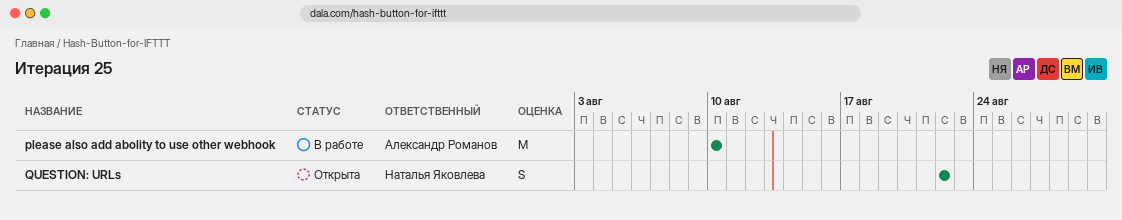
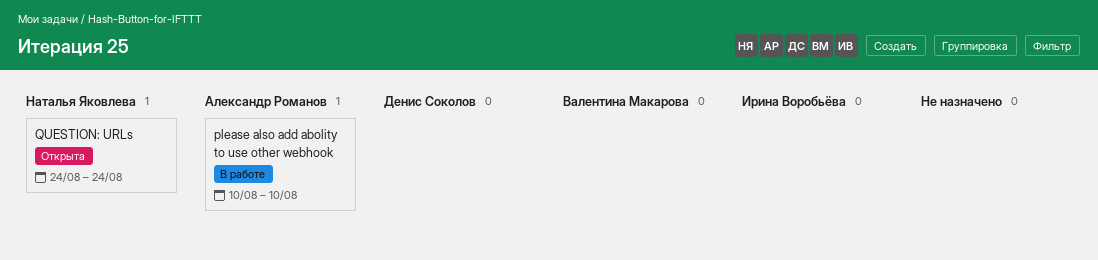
QUESTION: URLs, start: Aug 22 -> Aug 24
QUESTION: URLs, due: Aug 22 -> Aug 24

